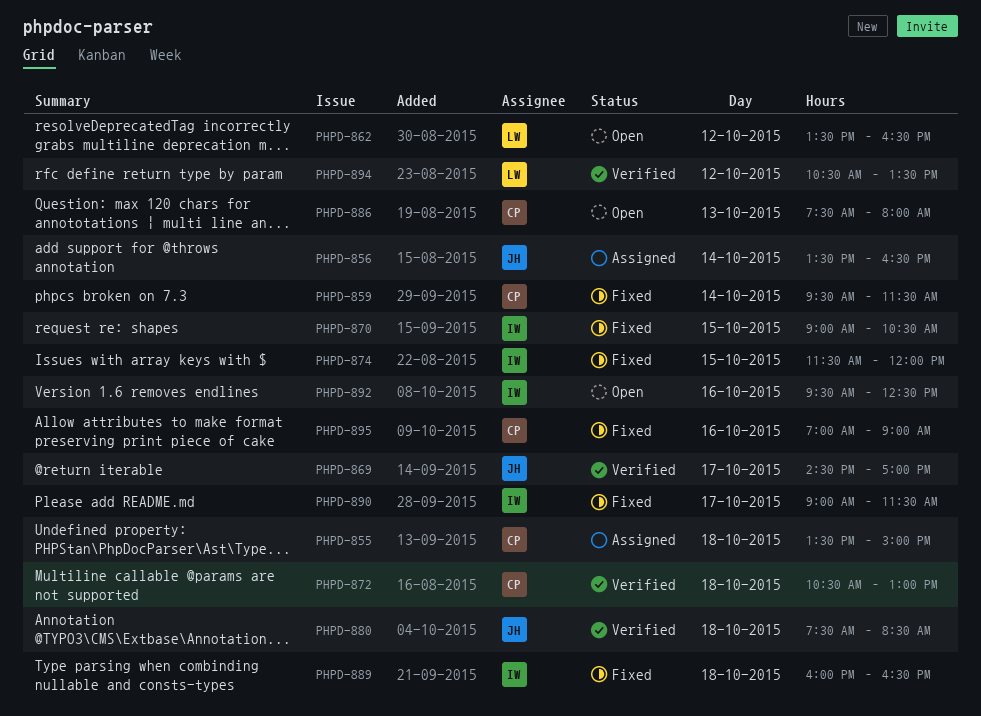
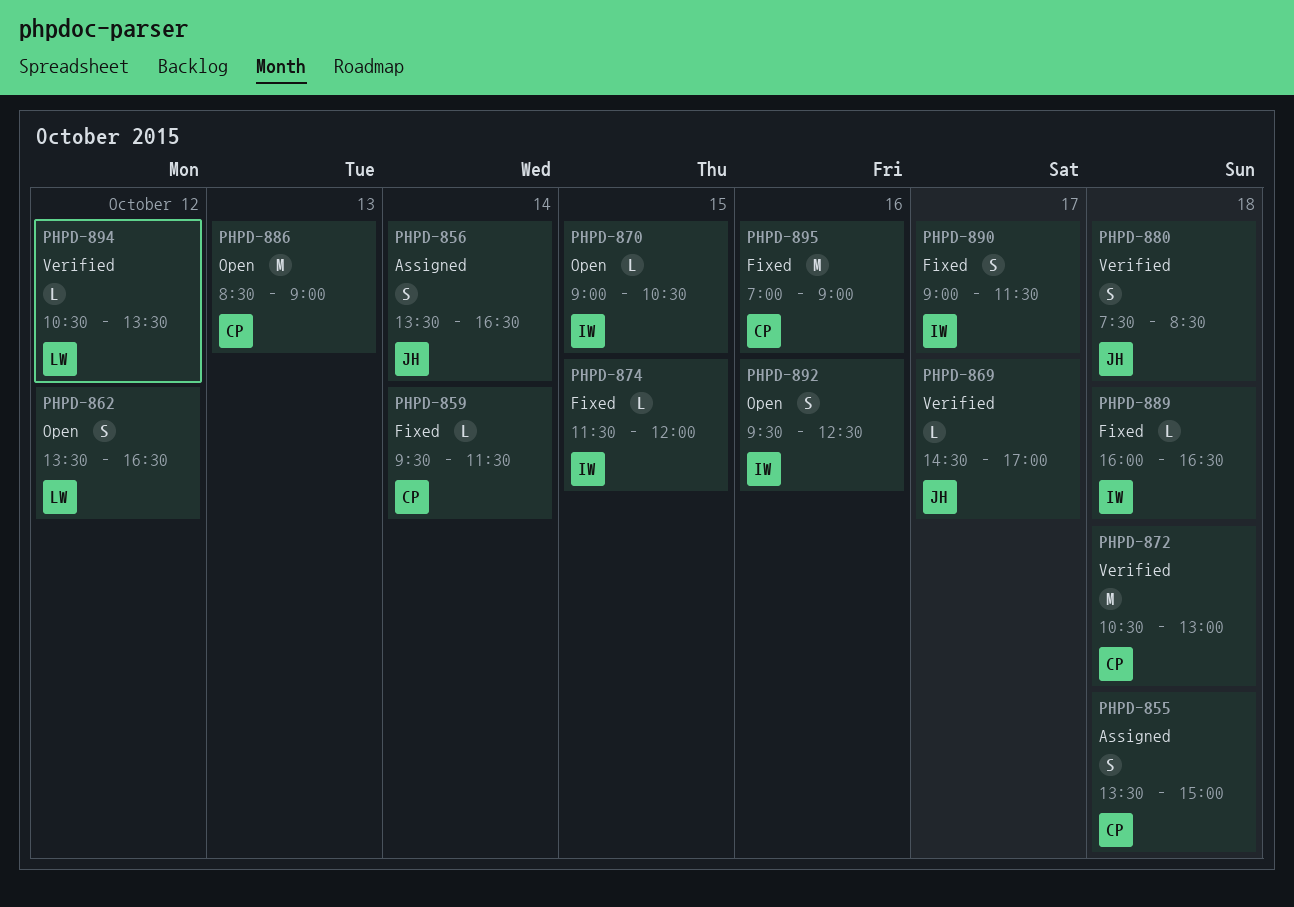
PHPD-870, status: Fixed -> Open
PHPD-886, begins: 07:30 -> 08:30
PHPD-886, ends: 08:00 -> 09:00

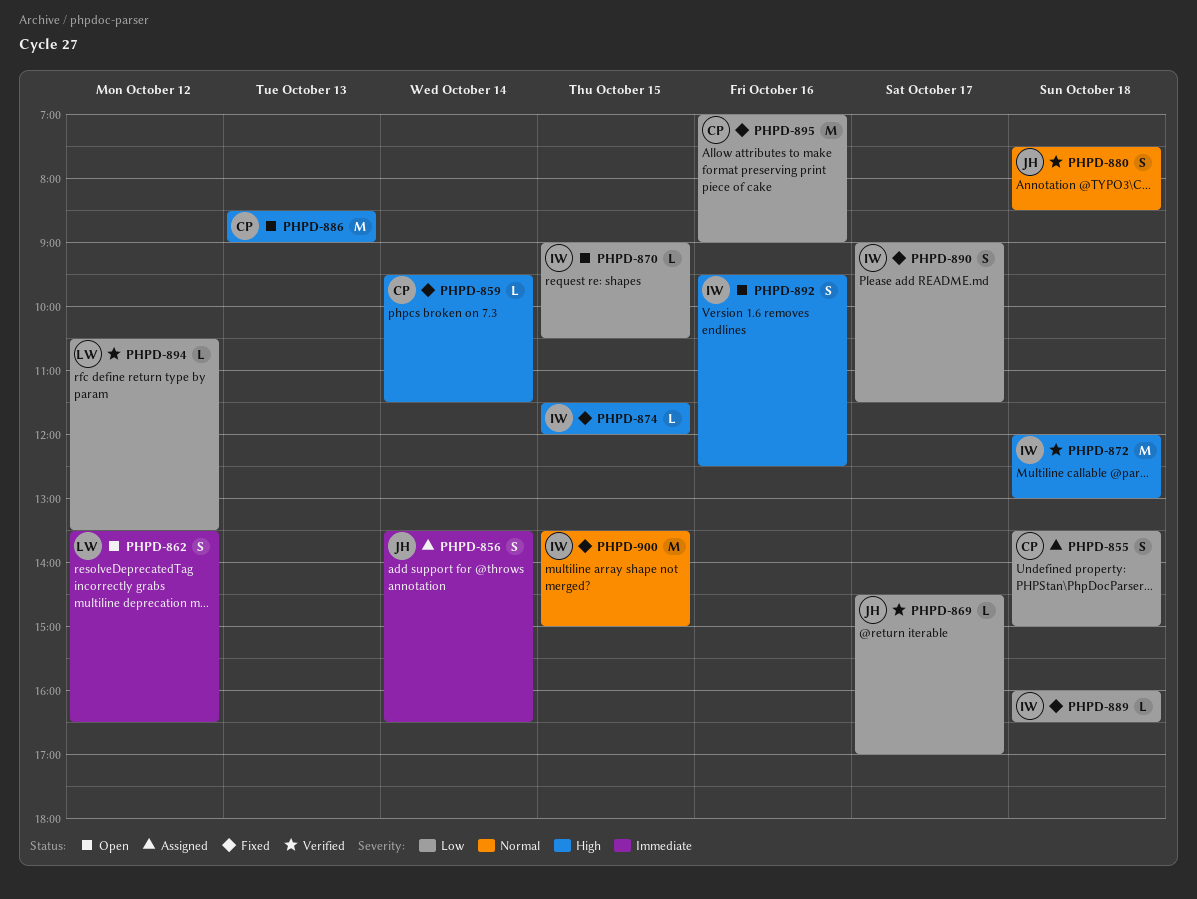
PHPD-872, owner: CP -> IW
PHPD-872, begins: 10:30 -> 12:00
PHPD-900: none -> present

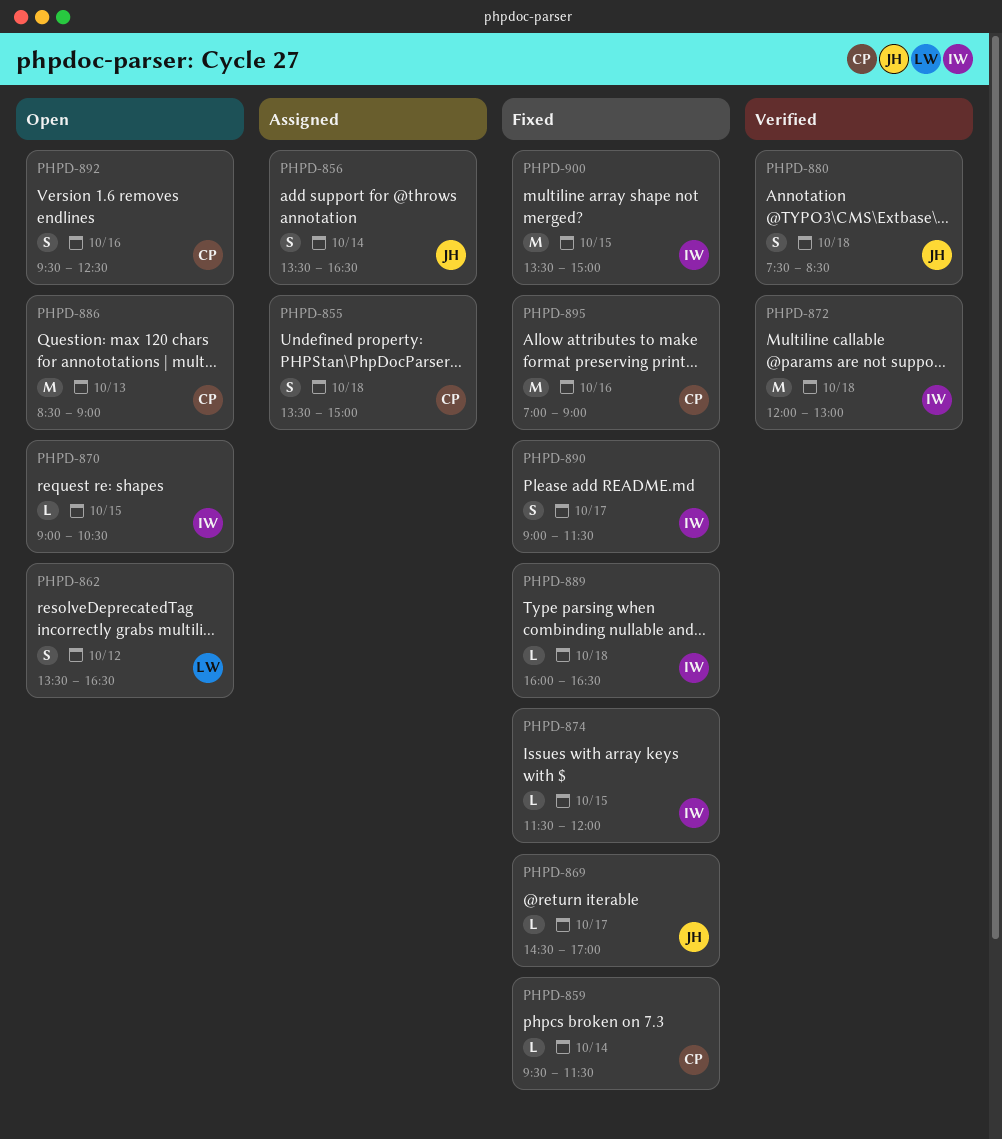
PHPD-869, status: Verified -> Fixed
PHPD-892, owner: IW -> CP
PHPD-894: present -> none

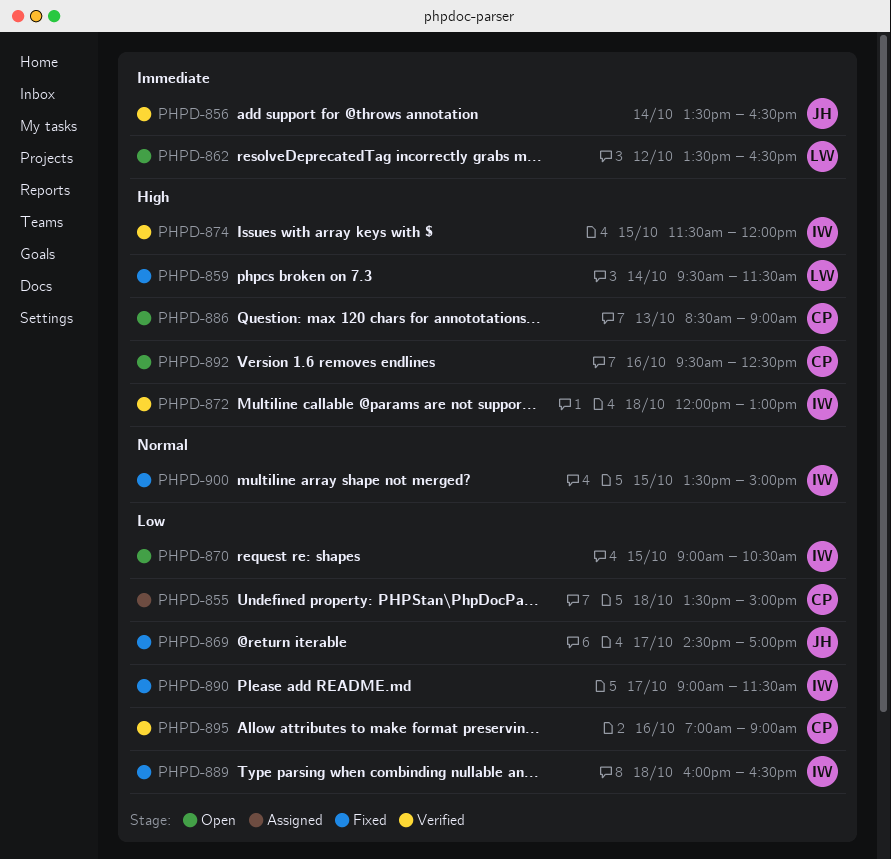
PHPD-856, status: Assigned -> Verified
PHPD-859, owner: CP -> LW
PHPD-874, status: Fixed -> Verified
PHPD-880: present -> none
PHPD-895, status: Fixed -> Verified

